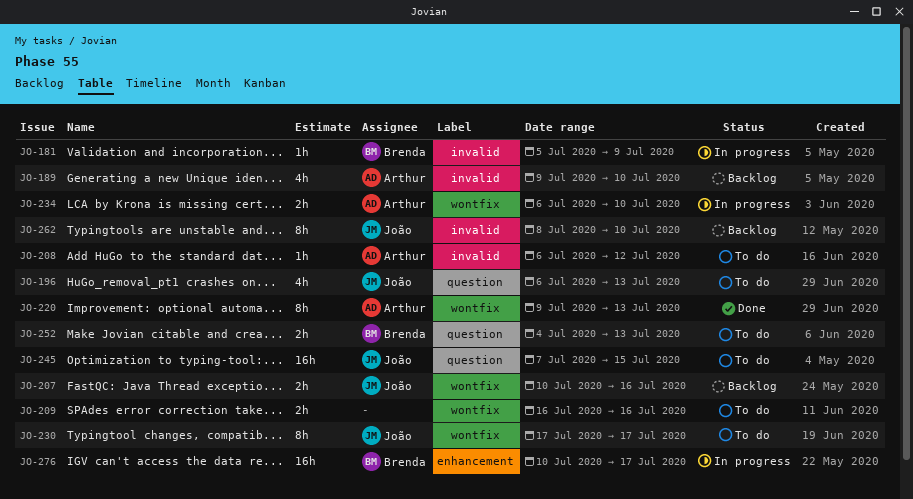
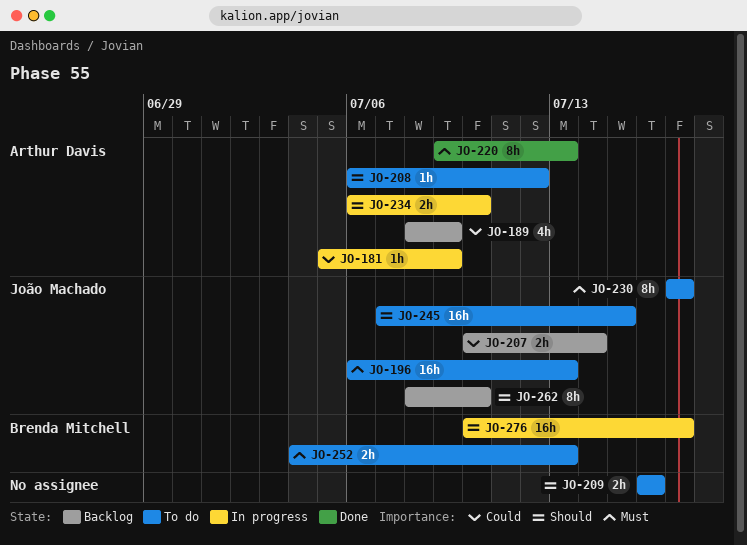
JO-181, owner: Brenda Mitchell -> Arthur Davis
JO-189, start: Jul 9 -> Jul 8
JO-189, due: Jul 10 -> Jul 9
JO-196, estimate: 4h -> 16h
JO-207, due: Jul 16 -> Jul 14

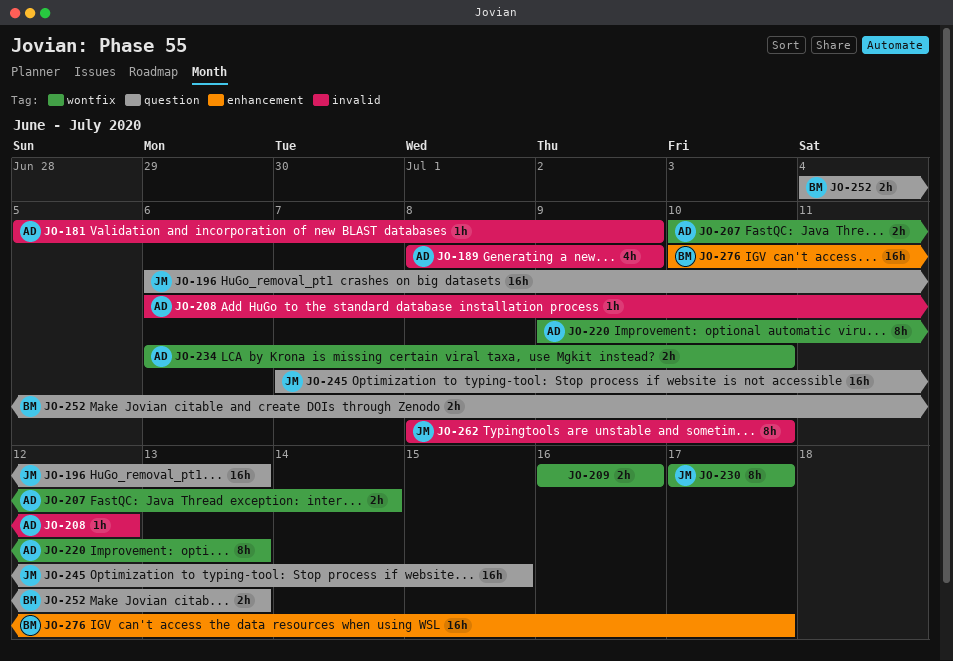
JO-207, owner: João Machado -> Arthur Davis

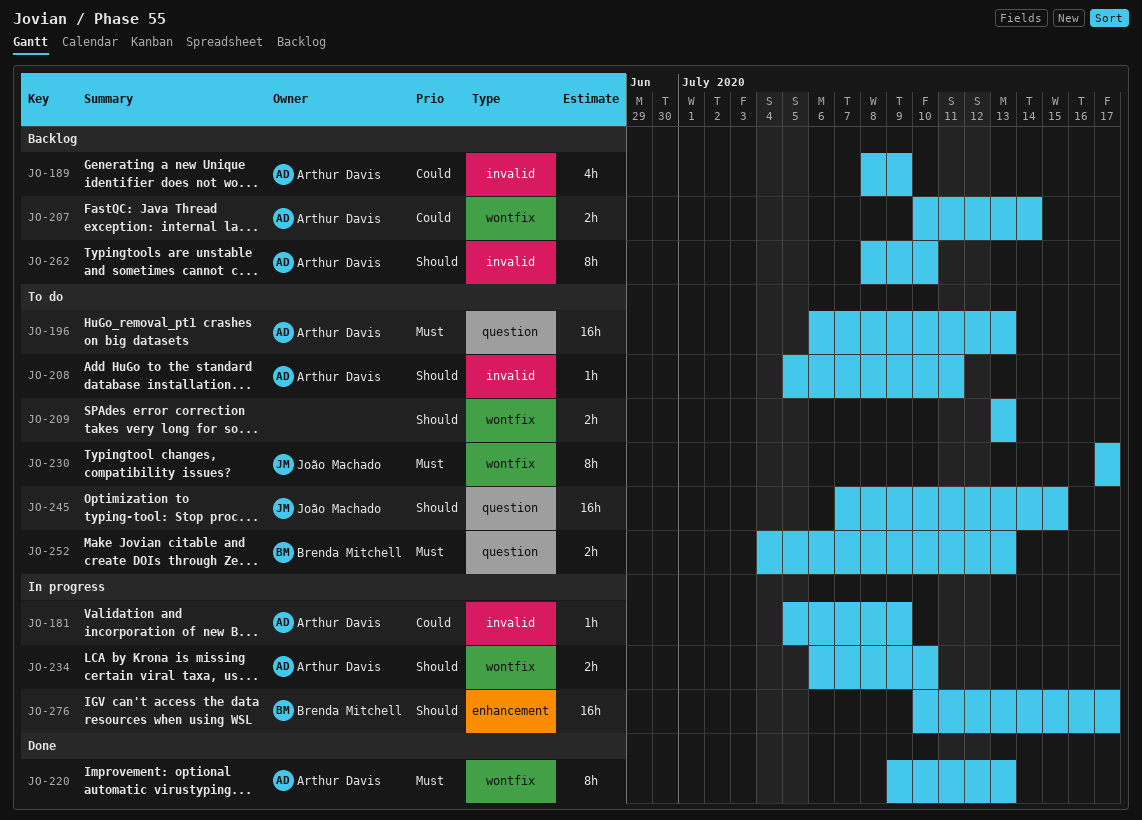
JO-196, owner: João Machado -> Arthur Davis
JO-208, start: Jul 6 -> Jul 5
JO-208, due: Jul 12 -> Jul 11
JO-209, start: Jul 16 -> Jul 13
JO-209, due: Jul 16 -> Jul 13
JO-262, owner: João Machado -> Arthur Davis

